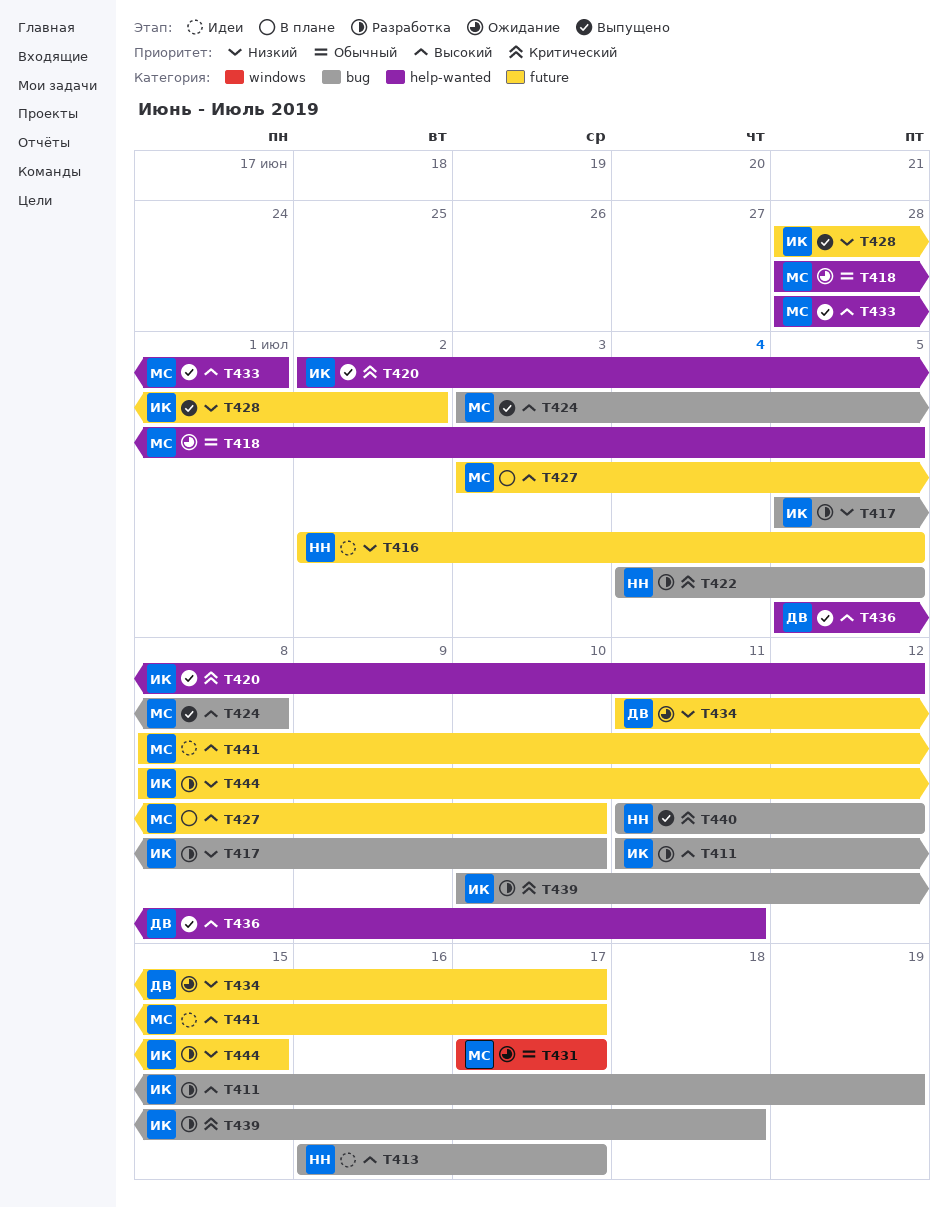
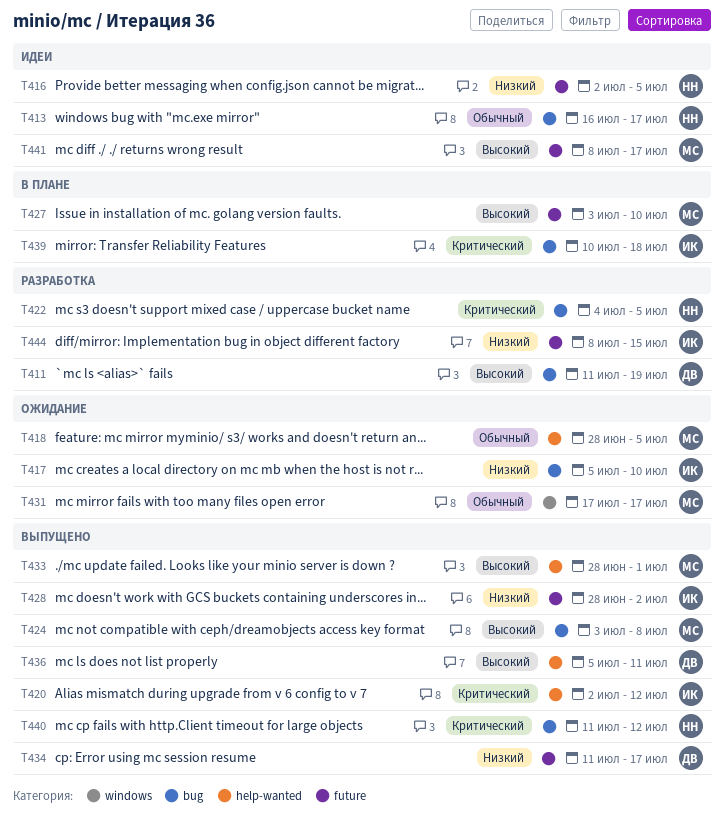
T411, owner: ИК -> ДВ
T413, priority: Высокий -> Обычный
T417, status: Разработка -> Ожидание
T434, status: Ожидание -> Выпущено
T439, status: Разработка -> В плане

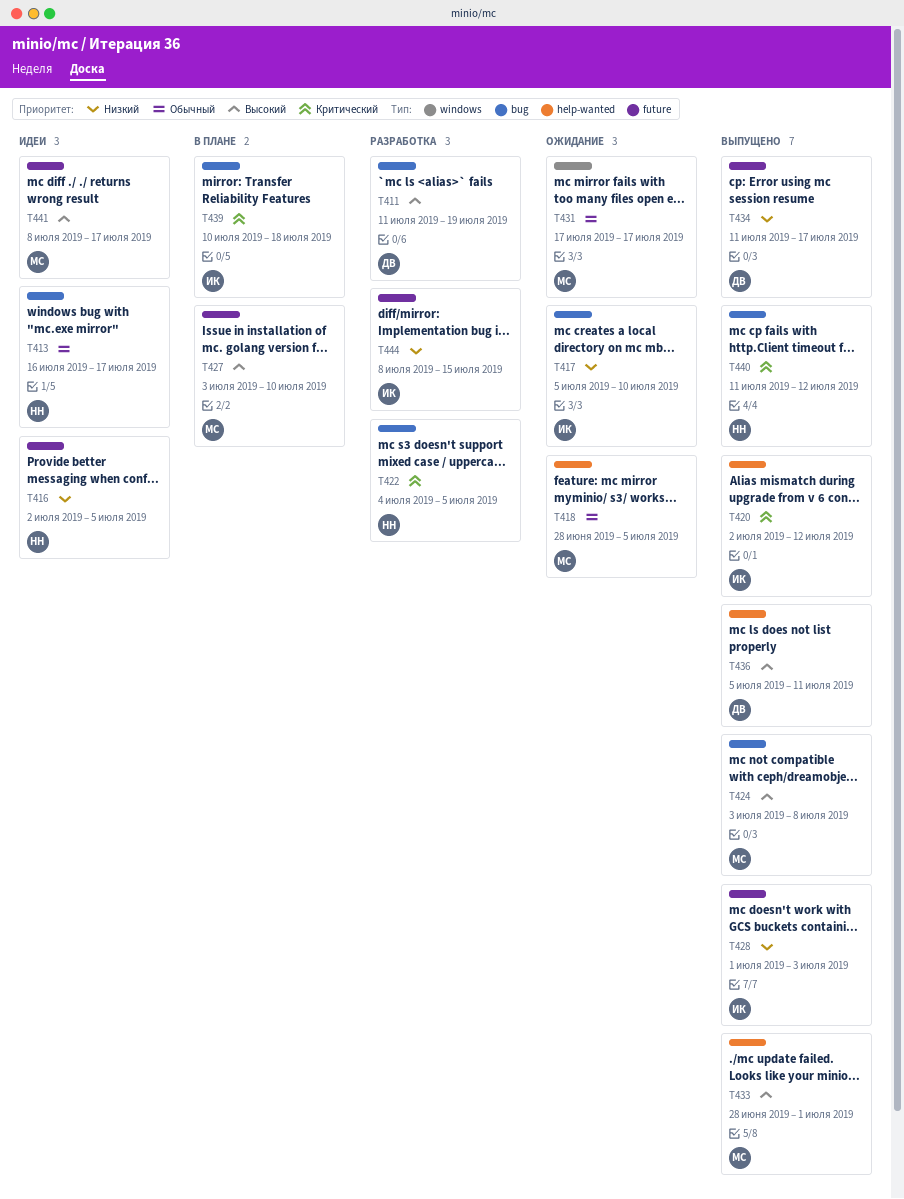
T428, start: Jun 28 -> Jul 1
T428, due: Jul 2 -> Jul 3

